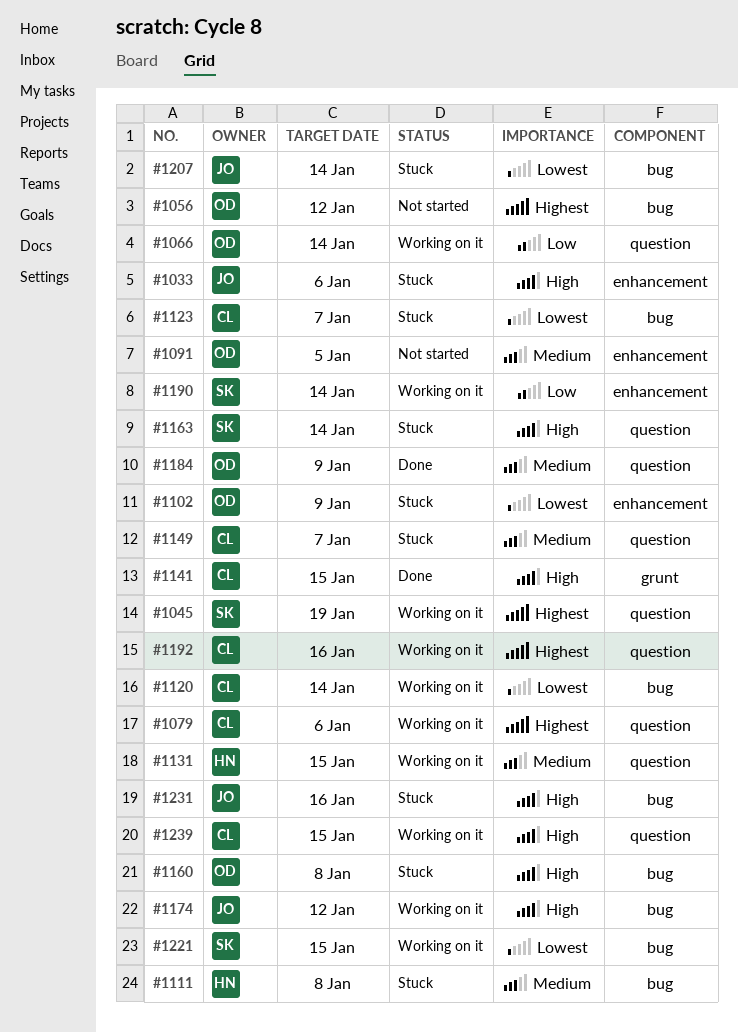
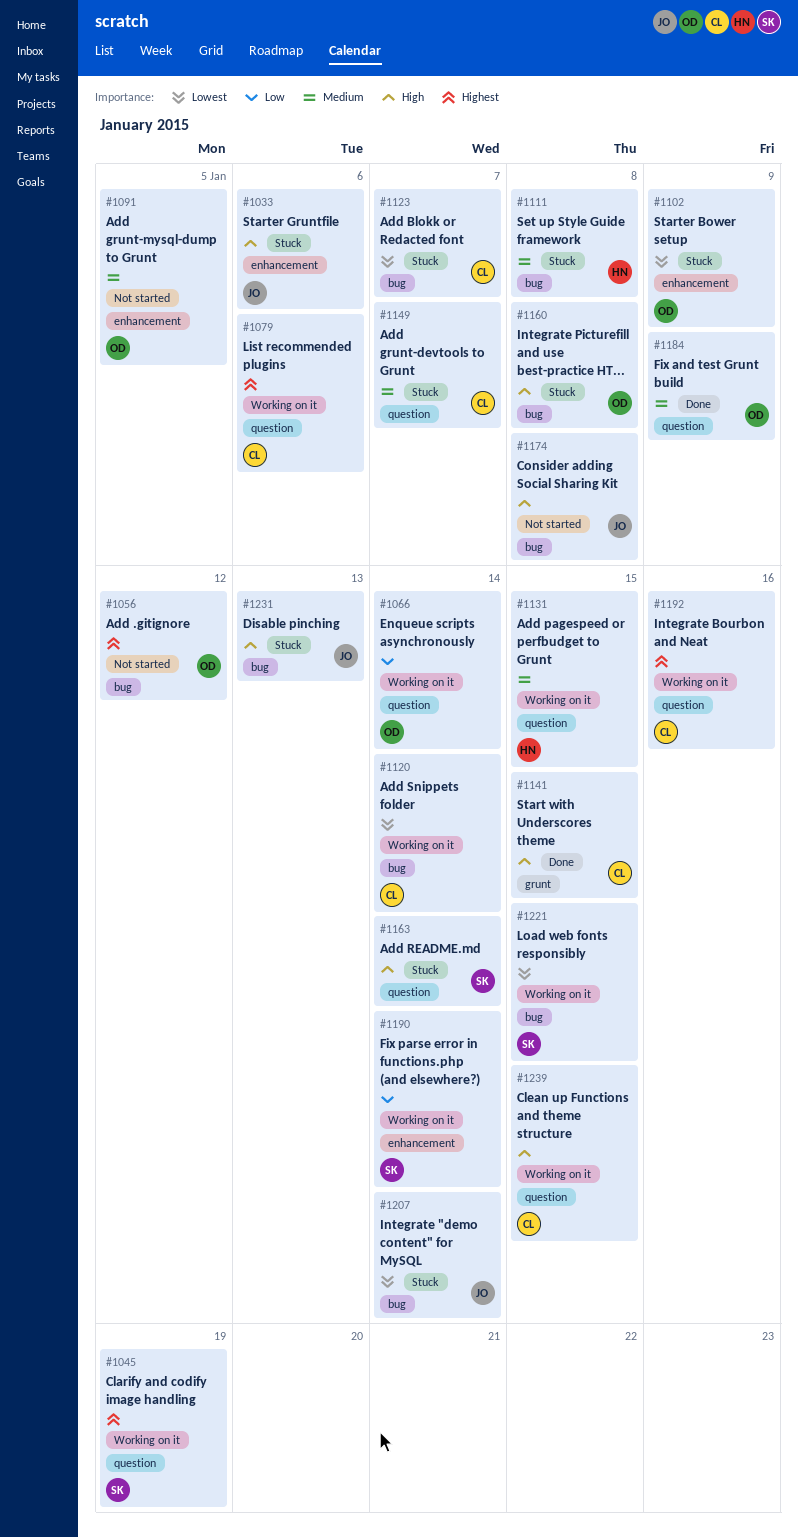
#1174, status: Working on it -> Not started
#1174, due: Jan 12 -> Jan 8
#1231, due: Jan 16 -> Jan 13

